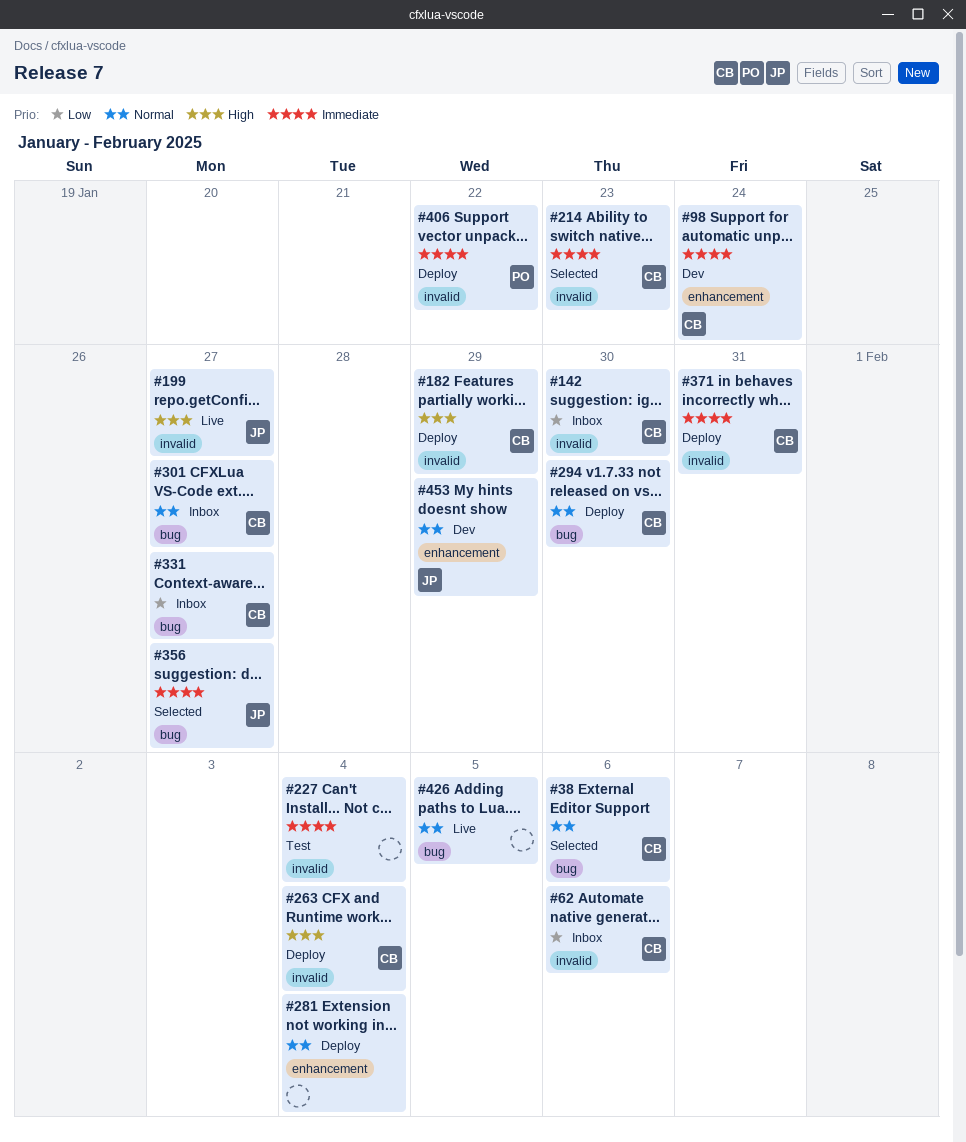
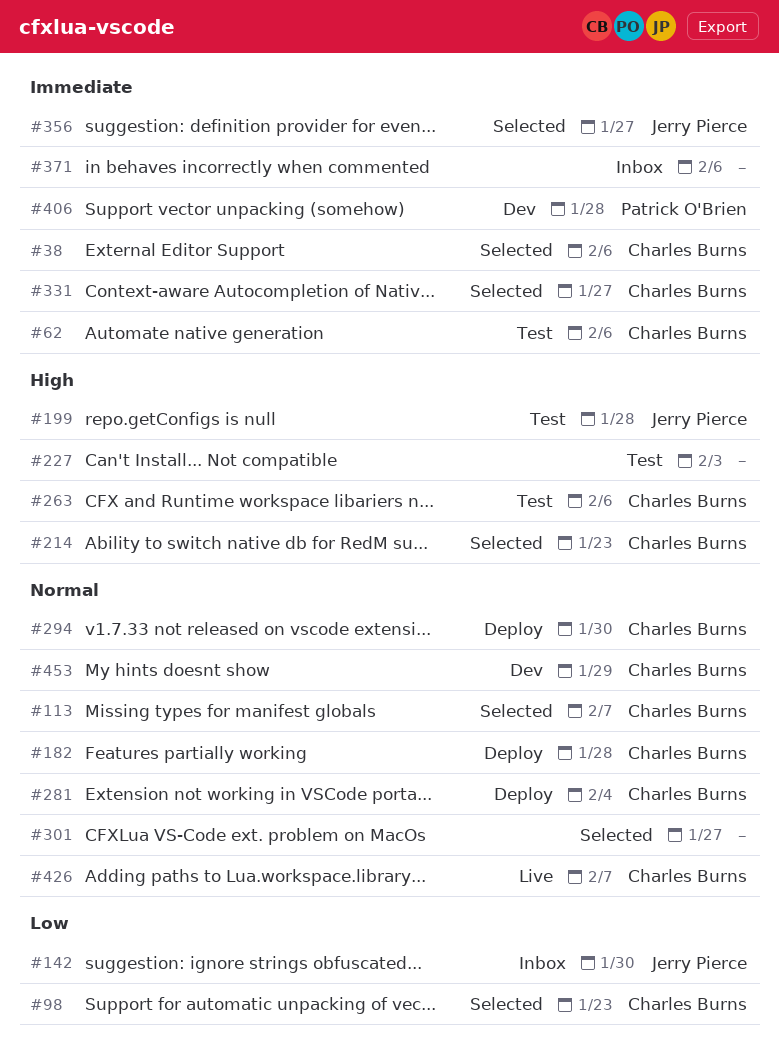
#38, priority: Normal -> Immediate
#62, status: Inbox -> Test
#62, priority: Low -> Immediate
#98, status: Dev -> Selected
#98, priority: Immediate -> Low
#98, due: Jan 24 -> Jan 23
#113: none -> present
#142, owner: Charles Burns -> Jerry Pierce
#182, priority: High -> Normal
#182, due: Jan 29 -> Jan 28
#199, status: Live -> Test
#199, due: Jan 27 -> Jan 28
#214, priority: Immediate -> High
#227, priority: Immediate -> High
#227, due: Feb 4 -> Feb 3
#263, status: Deploy -> Test
#263, due: Feb 4 -> Feb 6
#281, owner: none -> Charles Burns
#301, status: Inbox -> Selected
#301, owner: Charles Burns -> none
#331, status: Inbox -> Selected
#331, priority: Low -> Immediate
#371, status: Deploy -> Inbox
#371, owner: Charles Burns -> none
#371, due: Jan 31 -> Feb 6
#406, status: Deploy -> Dev
#406, due: Jan 22 -> Jan 28
#426, owner: none -> Charles Burns
#426, due: Feb 5 -> Feb 7
#453, owner: Jerry Pierce -> Charles Burns

